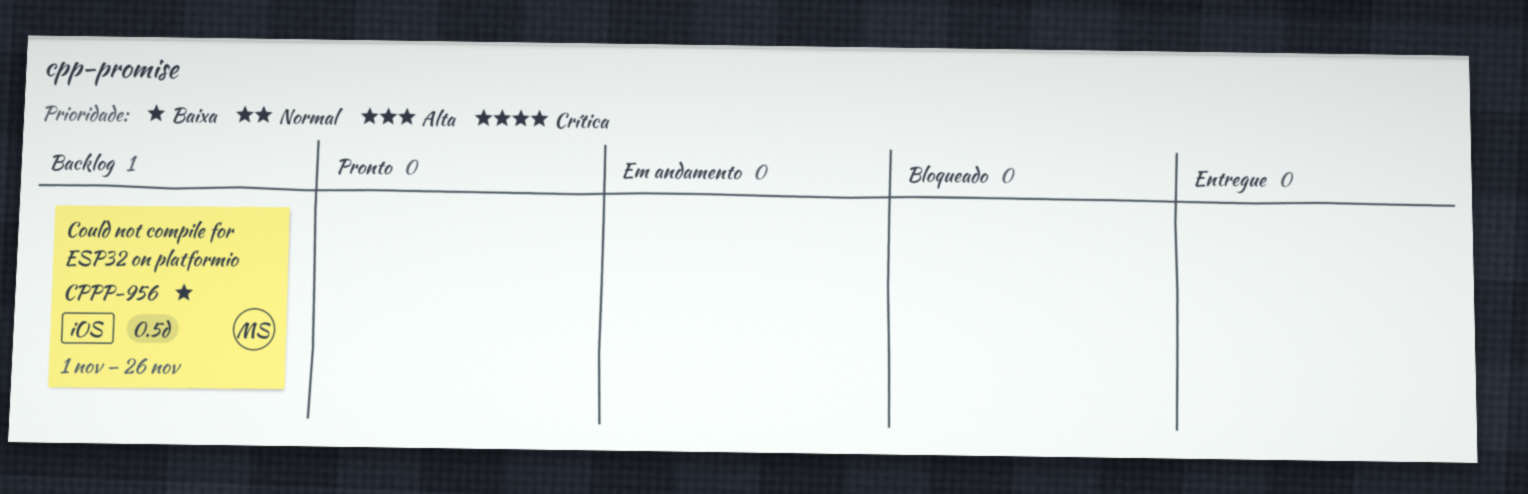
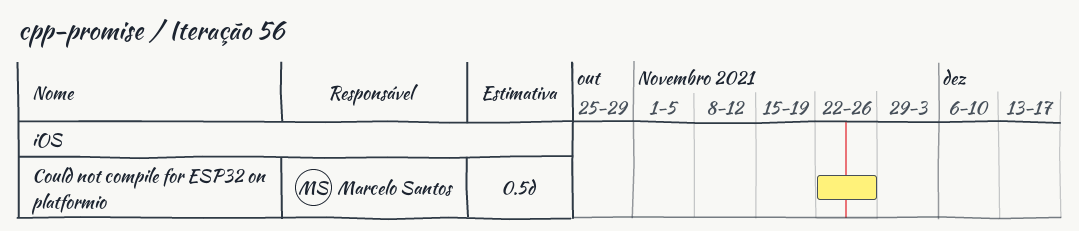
Could not compile for ESP32 on platformio, start: Nov 1 -> Nov 22

